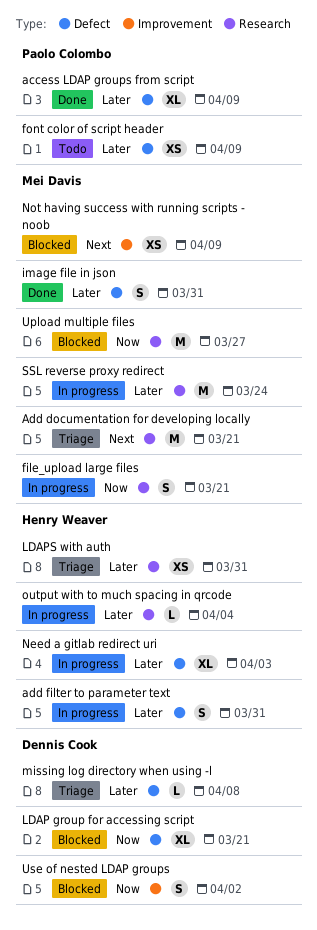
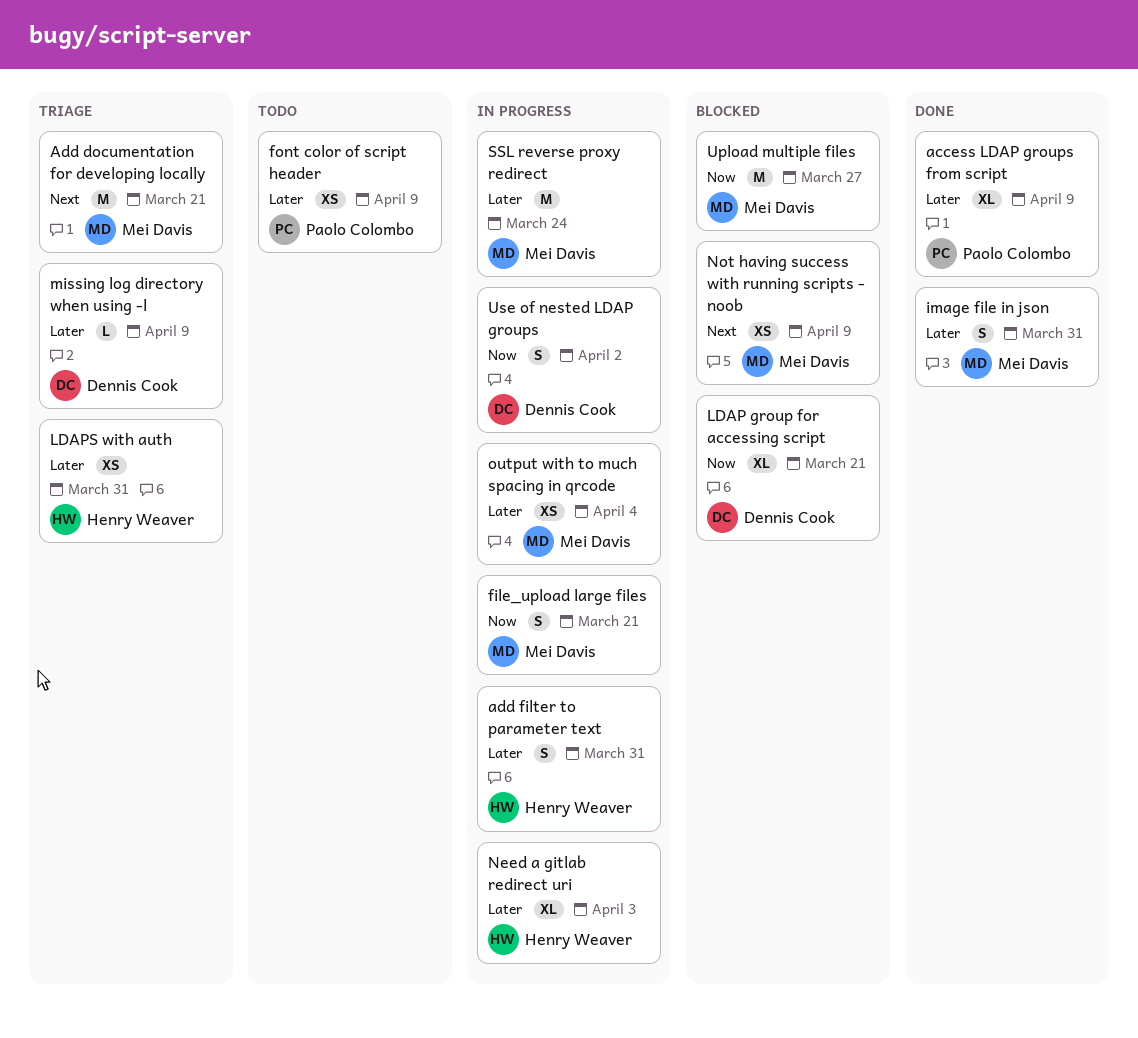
missing log directory when using -l, due: Apr 8 -> Apr 9
output with to much spacing in qrcode, owner: Henry Weaver -> Mei Davis
output with to much spacing in qrcode, estimate: L -> XS
Use of nested LDAP groups, status: Blocked -> In progress

